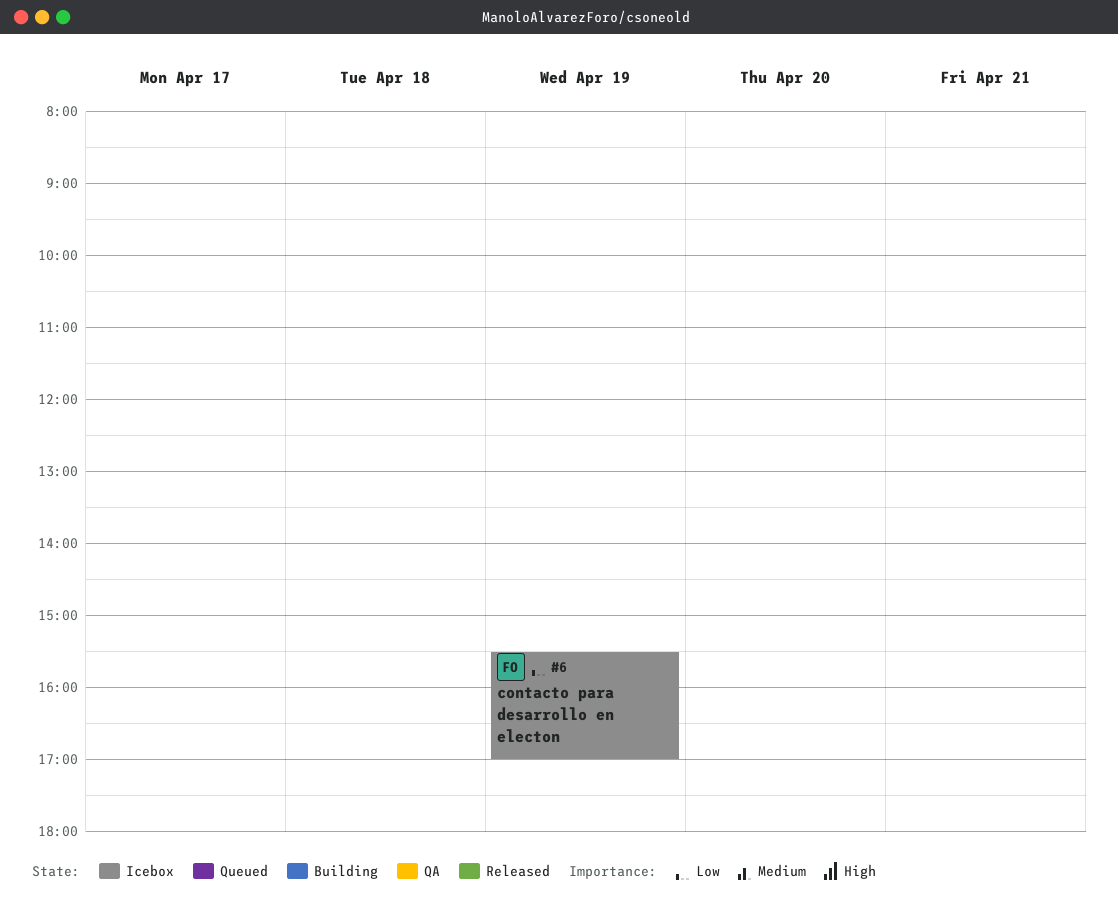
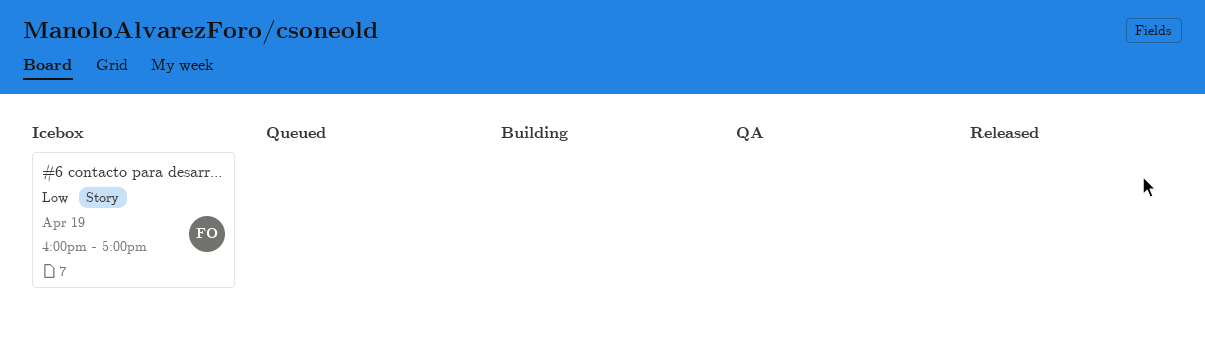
#6, begins: 15:30 -> 16:00

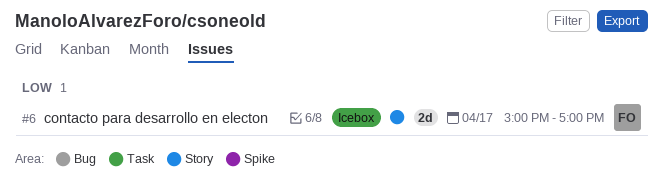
#6, day: Apr 19 -> Apr 17
#6, begins: 16:00 -> 15:00

